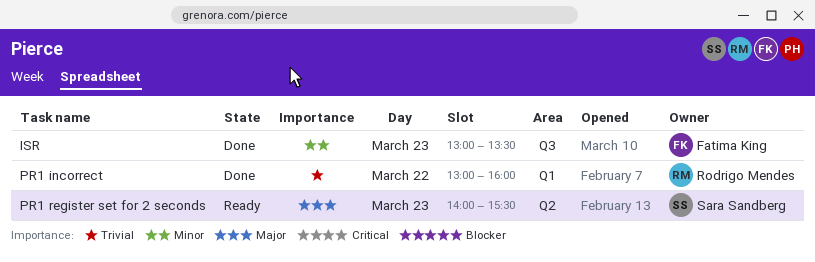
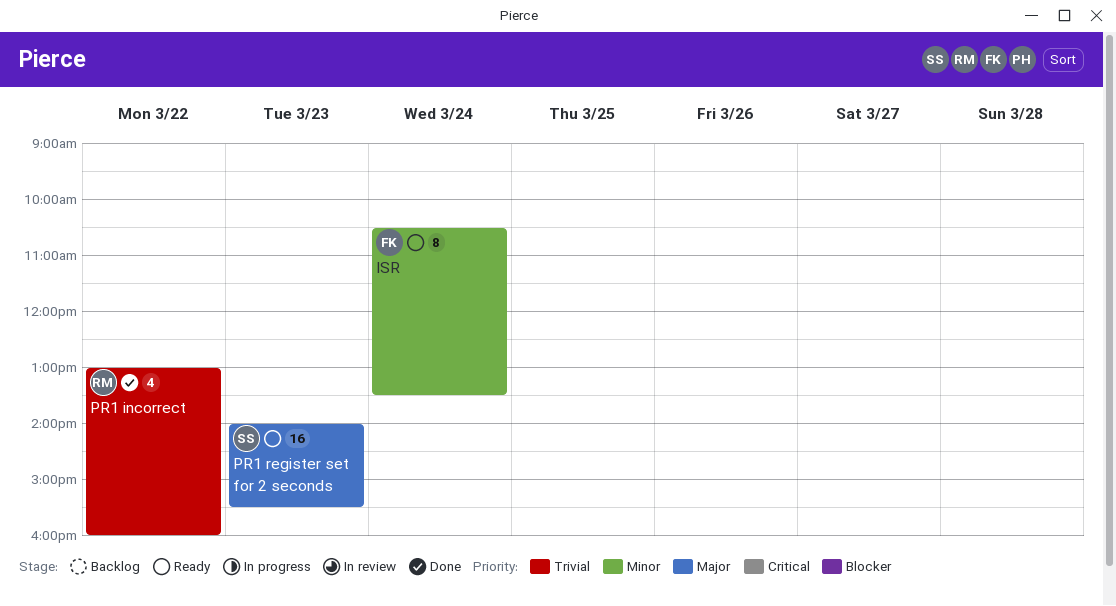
ISR, status: Done -> Ready
ISR, day: Mar 23 -> Mar 24
ISR, begins: 13:00 -> 10:30

